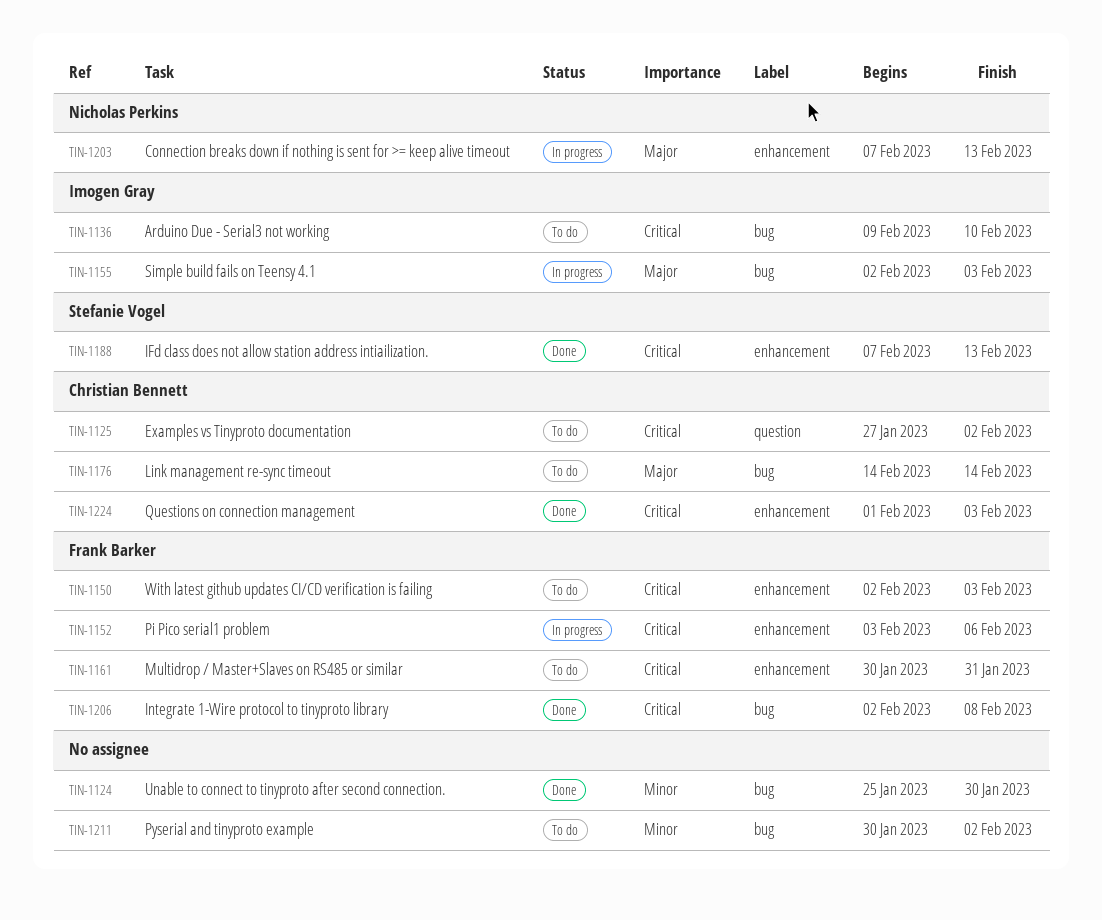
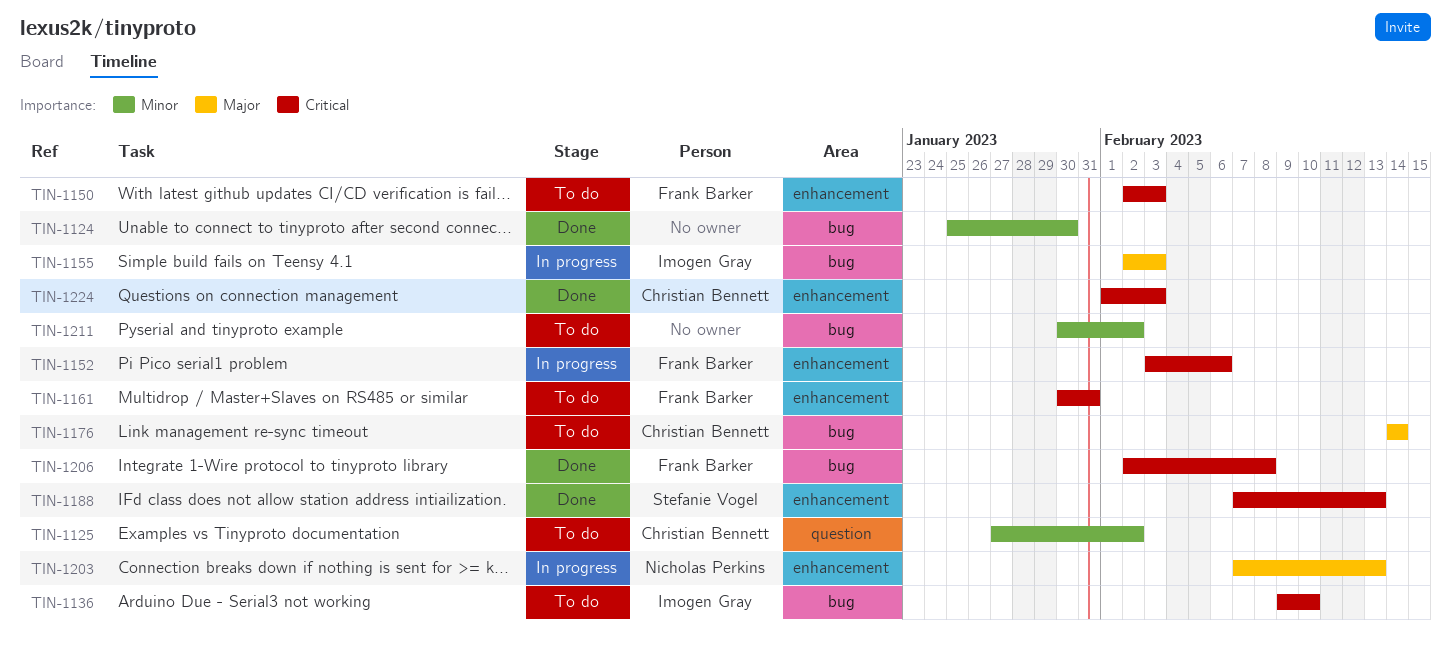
TIN-1125, priority: Critical -> Minor

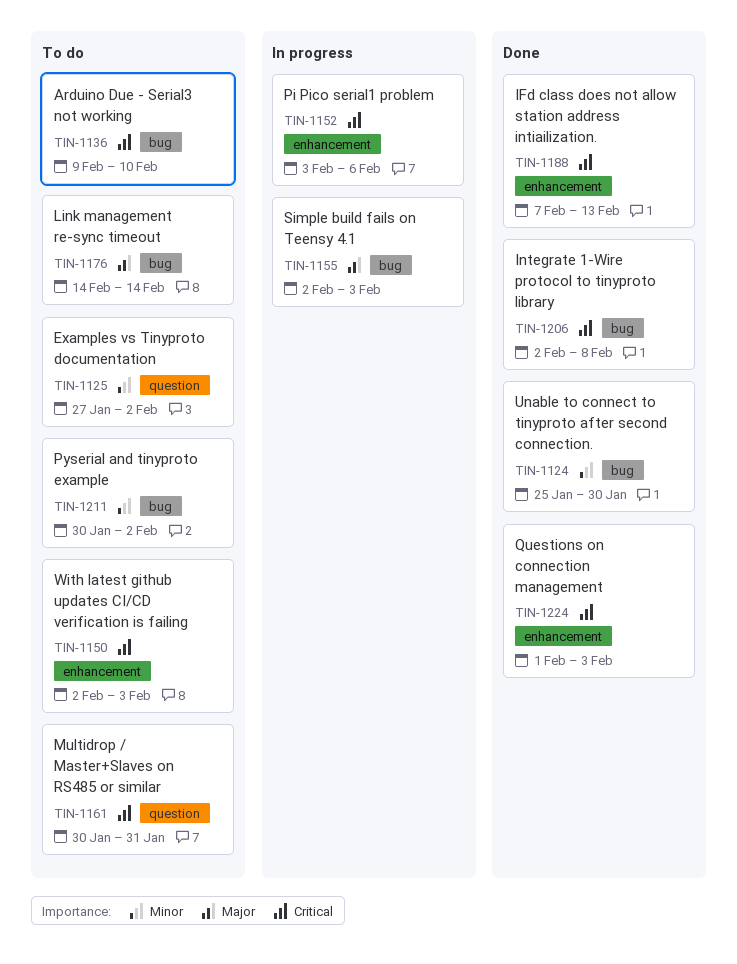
TIN-1161, label: enhancement -> question
TIN-1203: present -> none

